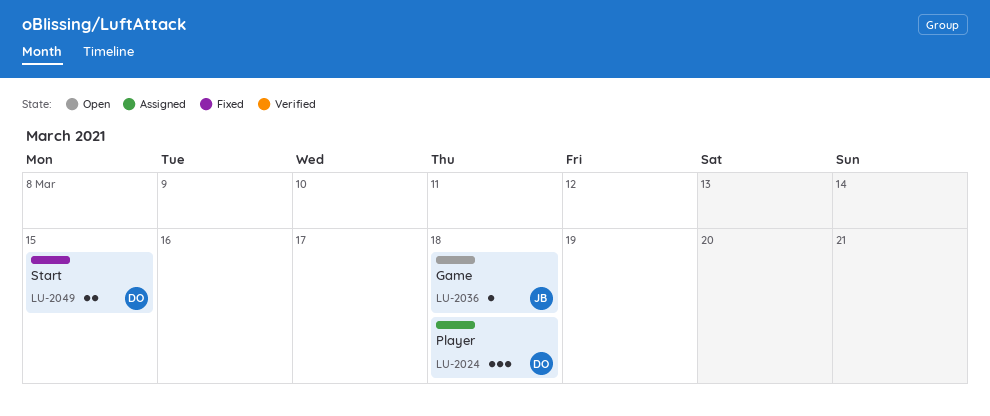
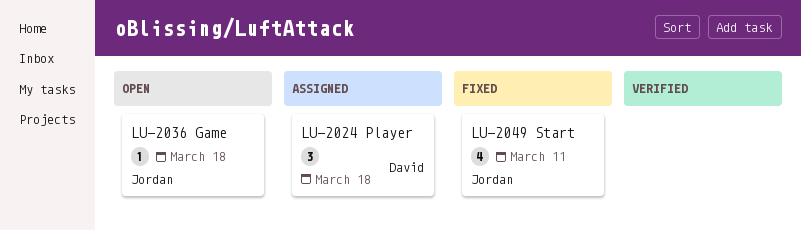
LU-2049, owner: David -> Jordan
LU-2049, estimate: 2 -> 4
LU-2049, due: Mar 15 -> Mar 11

